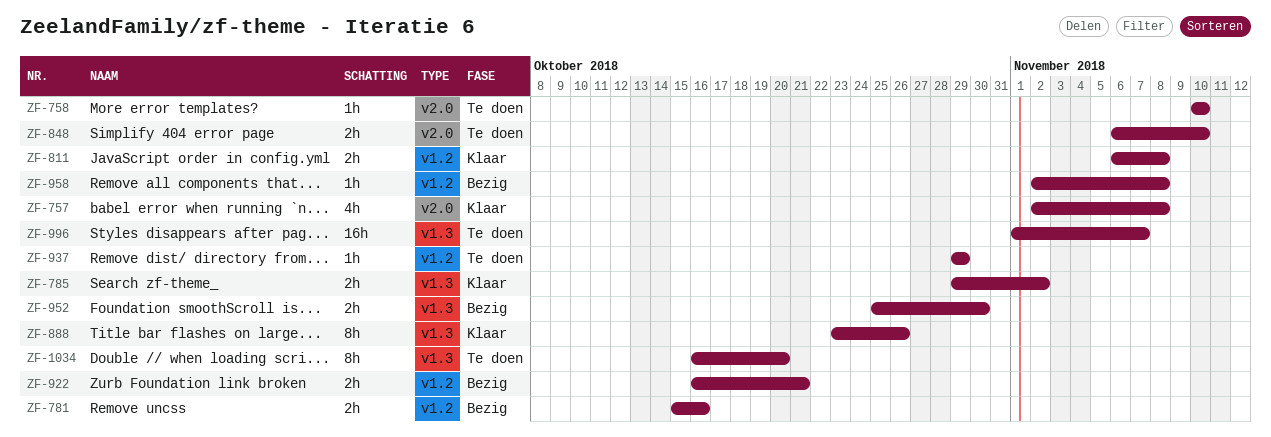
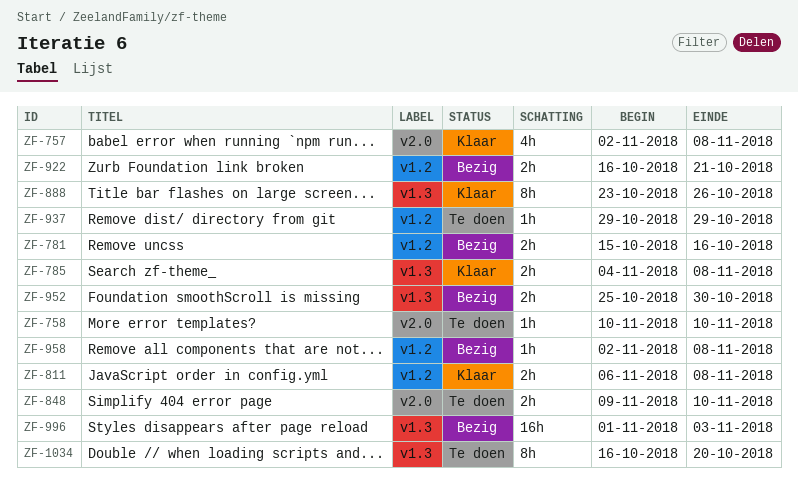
ZF-785, start: Oct 29 -> Nov 4
ZF-785, due: Nov 2 -> Nov 8
ZF-848, start: Nov 6 -> Nov 9
ZF-996, status: Te doen -> Bezig
ZF-996, due: Nov 7 -> Nov 3

